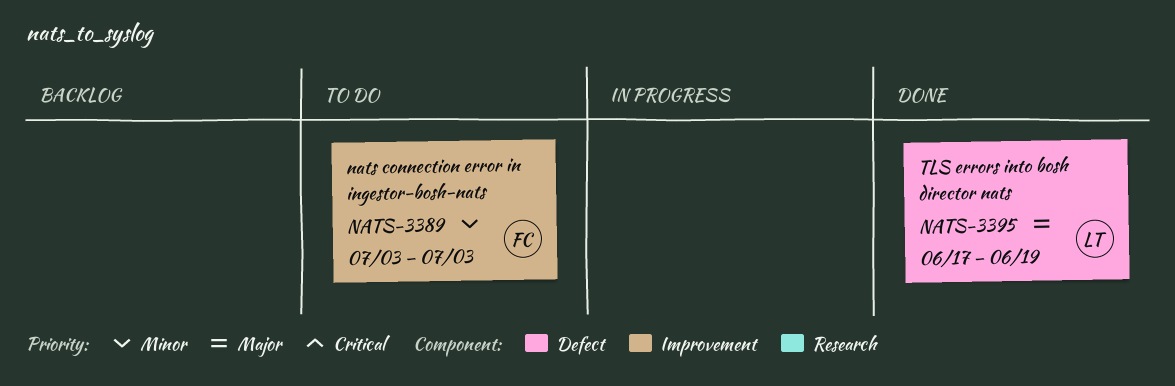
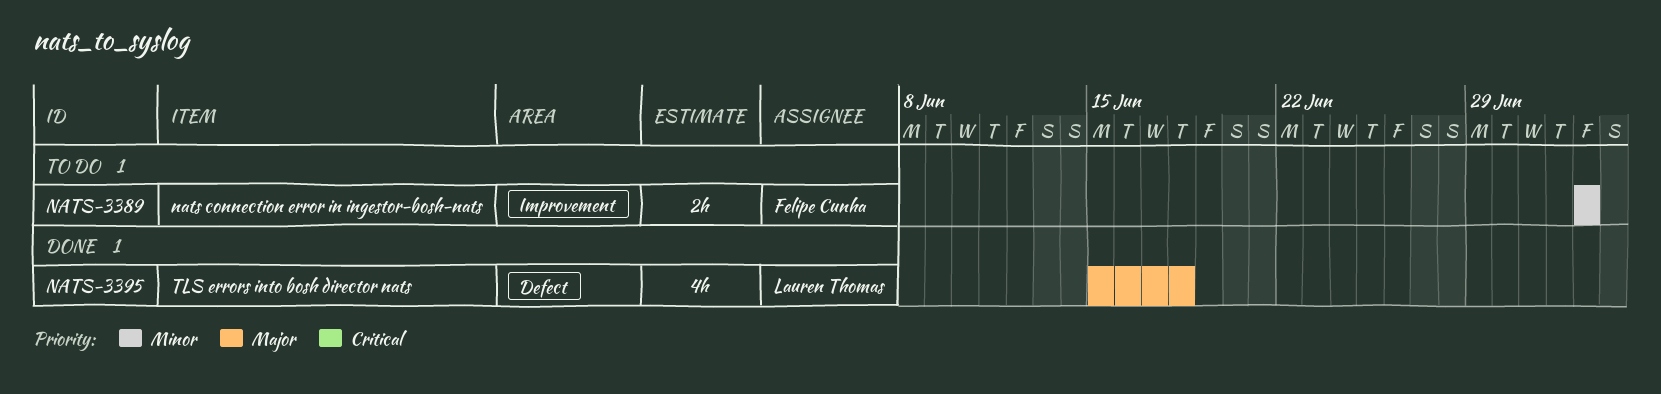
NATS-3395, start: Jun 17 -> Jun 15
NATS-3395, due: Jun 19 -> Jun 18

